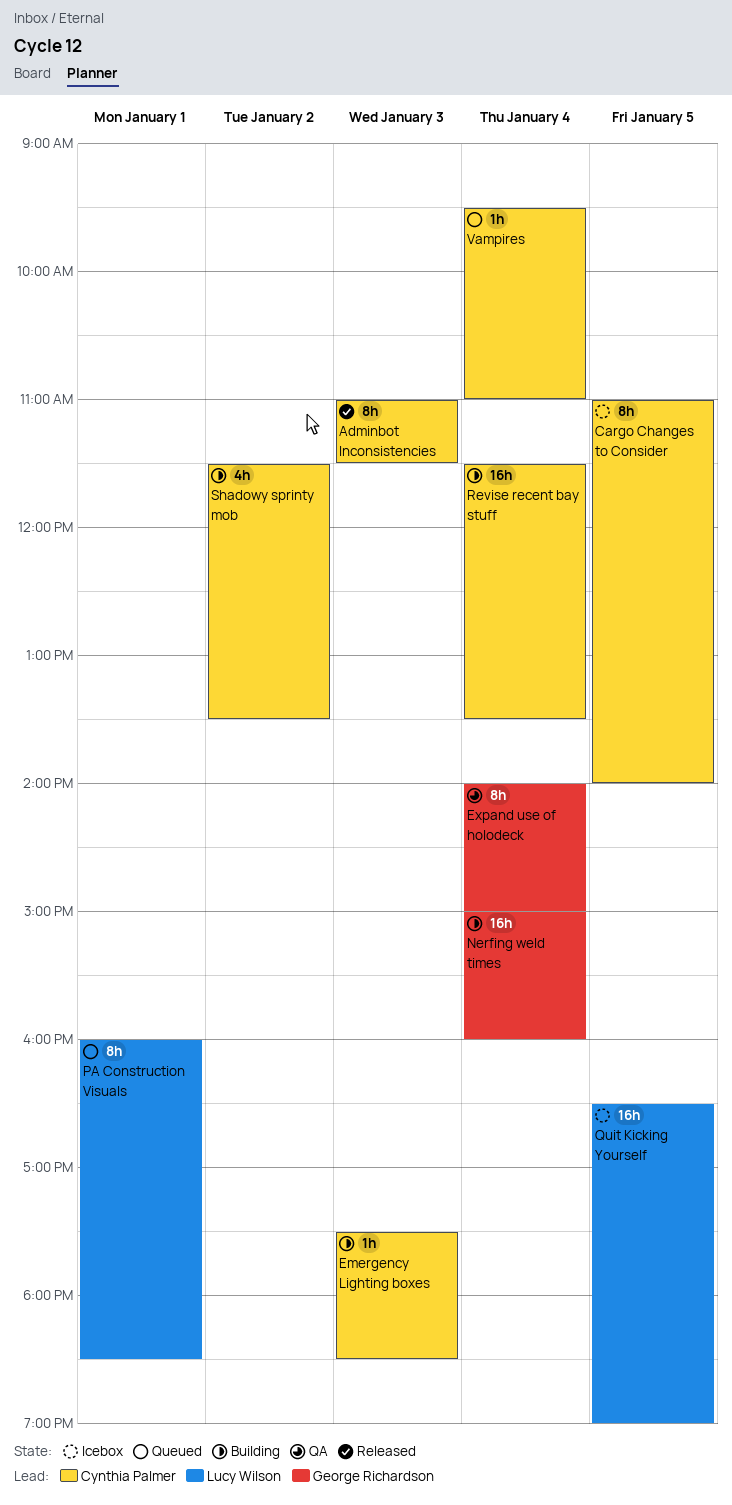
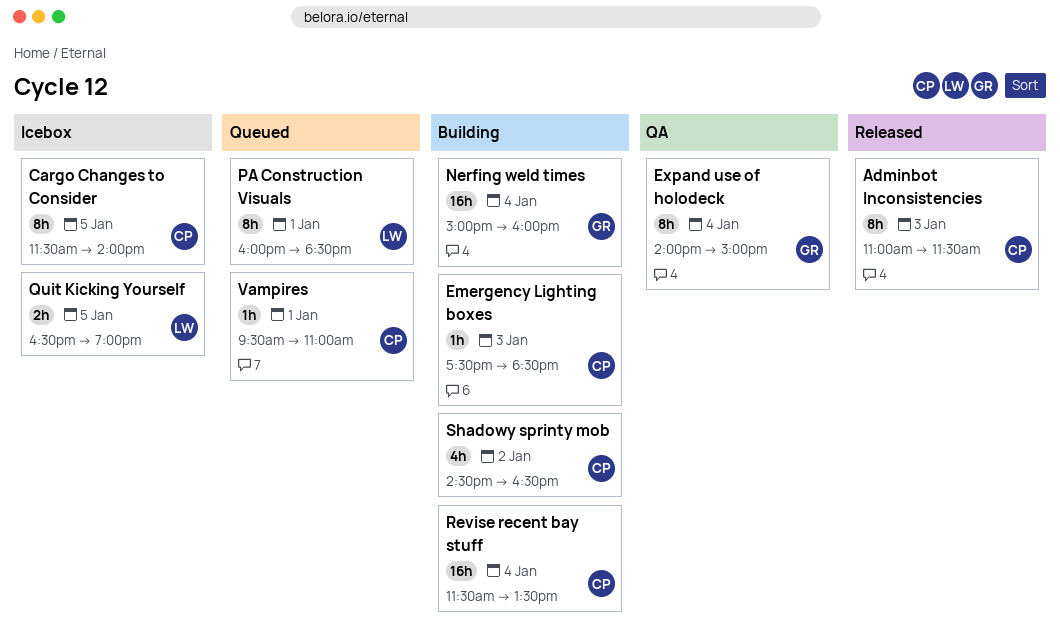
Cargo Changes to Consider, begins: 11:00 -> 11:30
Quit Kicking Yourself, estimate: 16h -> 2h
Shadowy sprinty mob, begins: 11:30 -> 14:30
Shadowy sprinty mob, ends: 13:30 -> 16:30
Vampires, day: Jan 4 -> Jan 1

